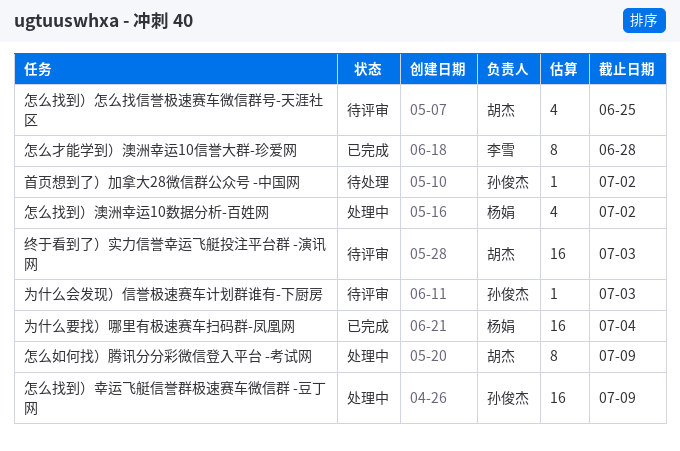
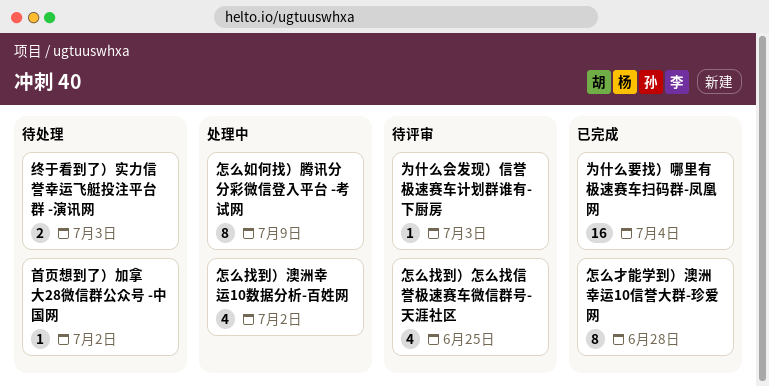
怎么找到）幸运飞艇信誉群极速赛车微信群 -豆丁网: present -> none
终于看到了）实力信誉幸运飞艇投注平台群 -演讯网, status: 待评审 -> 待处理
终于看到了）实力信誉幸运飞艇投注平台群 -演讯网, estimate: 16 -> 2

